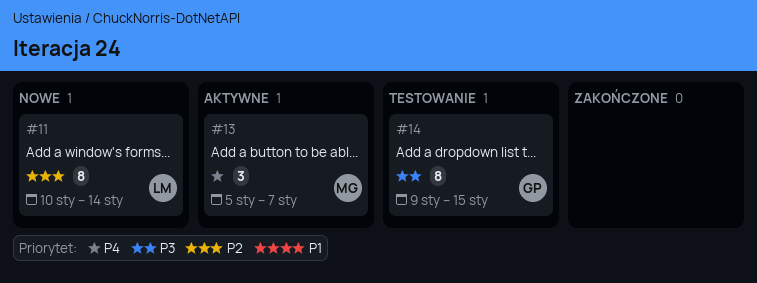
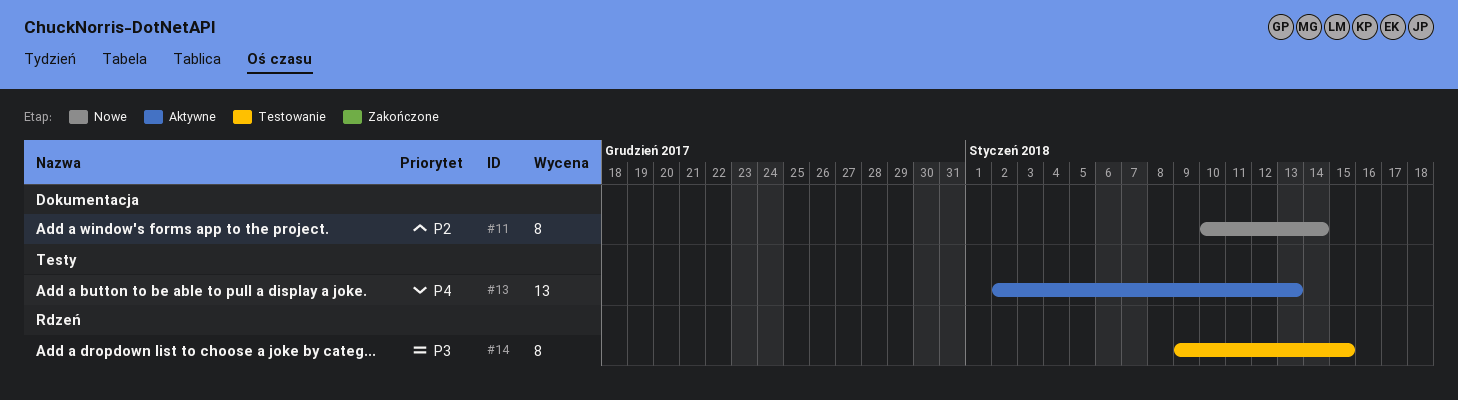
#13, estimate: 3 -> 13
#13, start: Jan 5 -> Jan 2
#13, due: Jan 7 -> Jan 13

